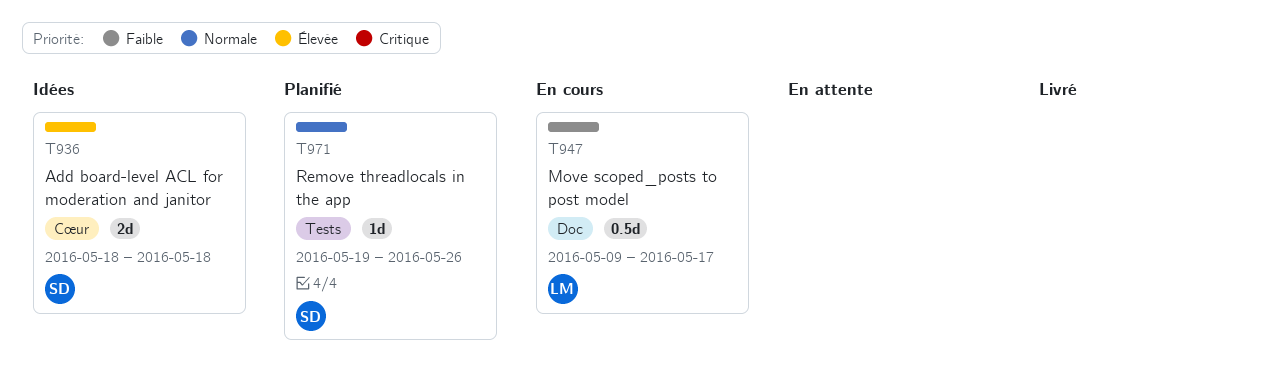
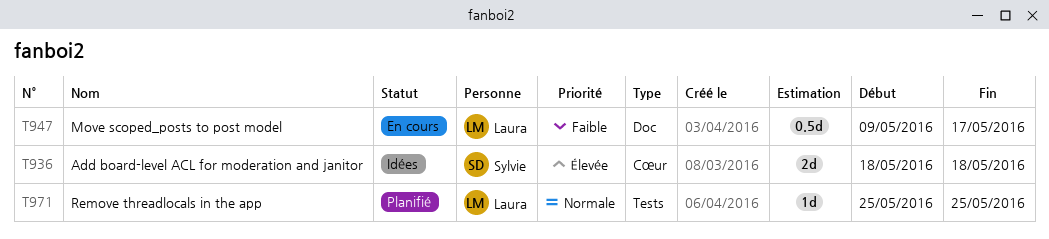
T971, owner: Sylvie -> Laura
T971, start: May 19 -> May 25
T971, due: May 26 -> May 25

